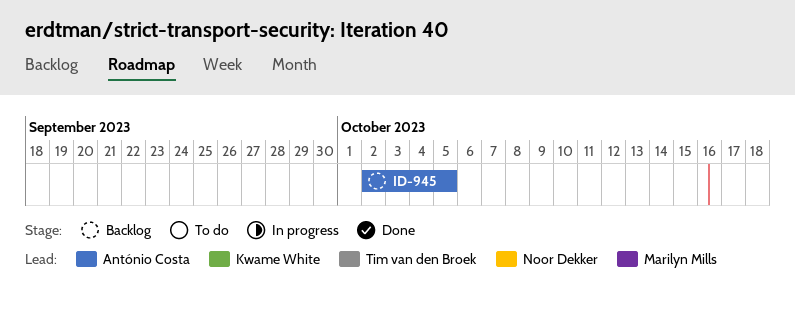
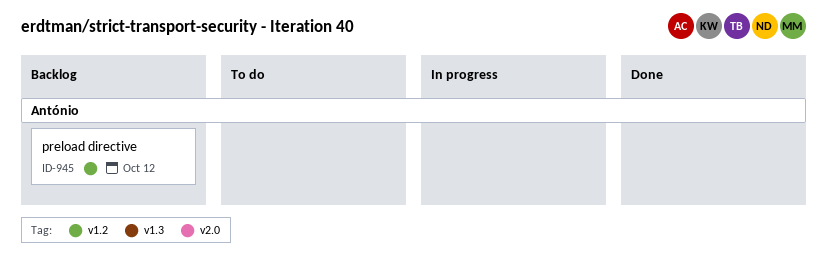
ID-945, due: Oct 5 -> Oct 12

